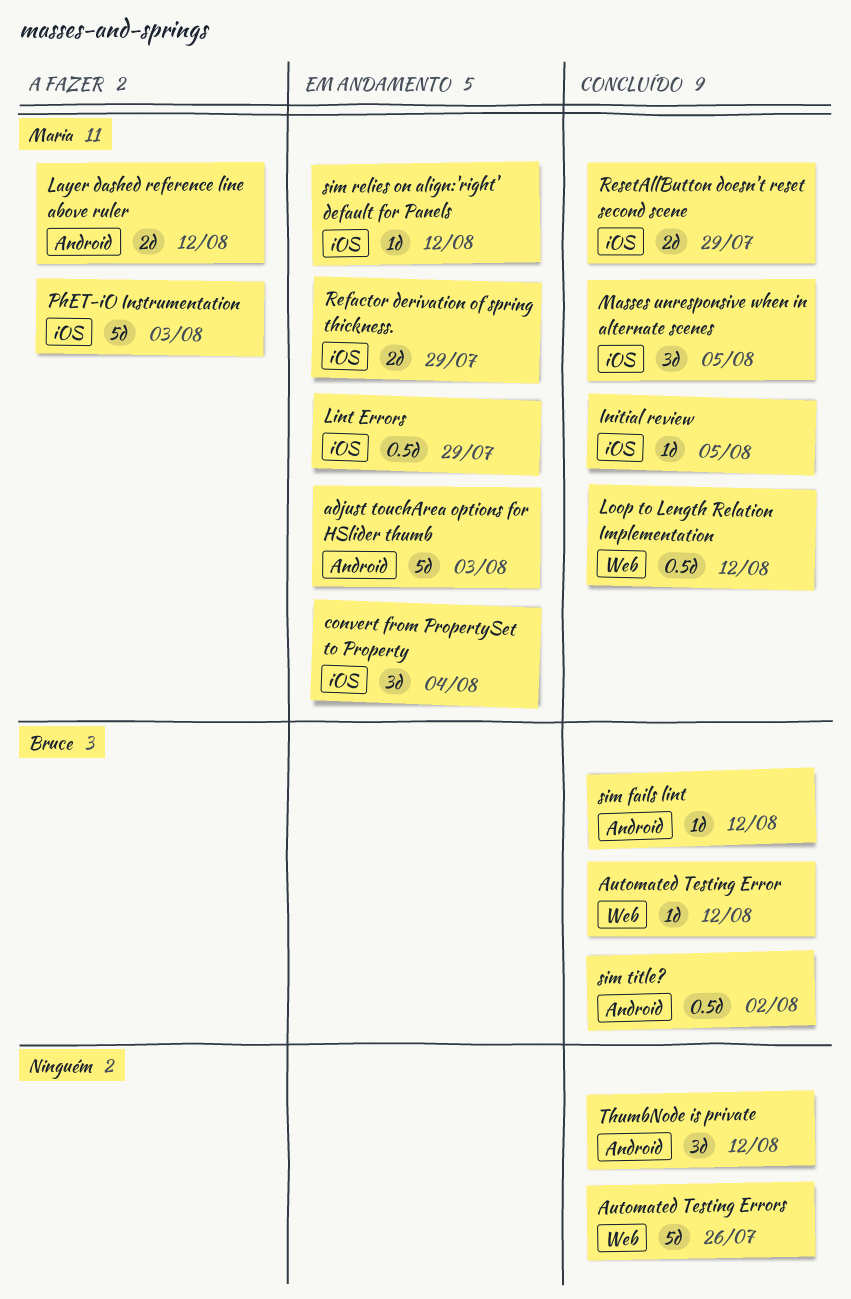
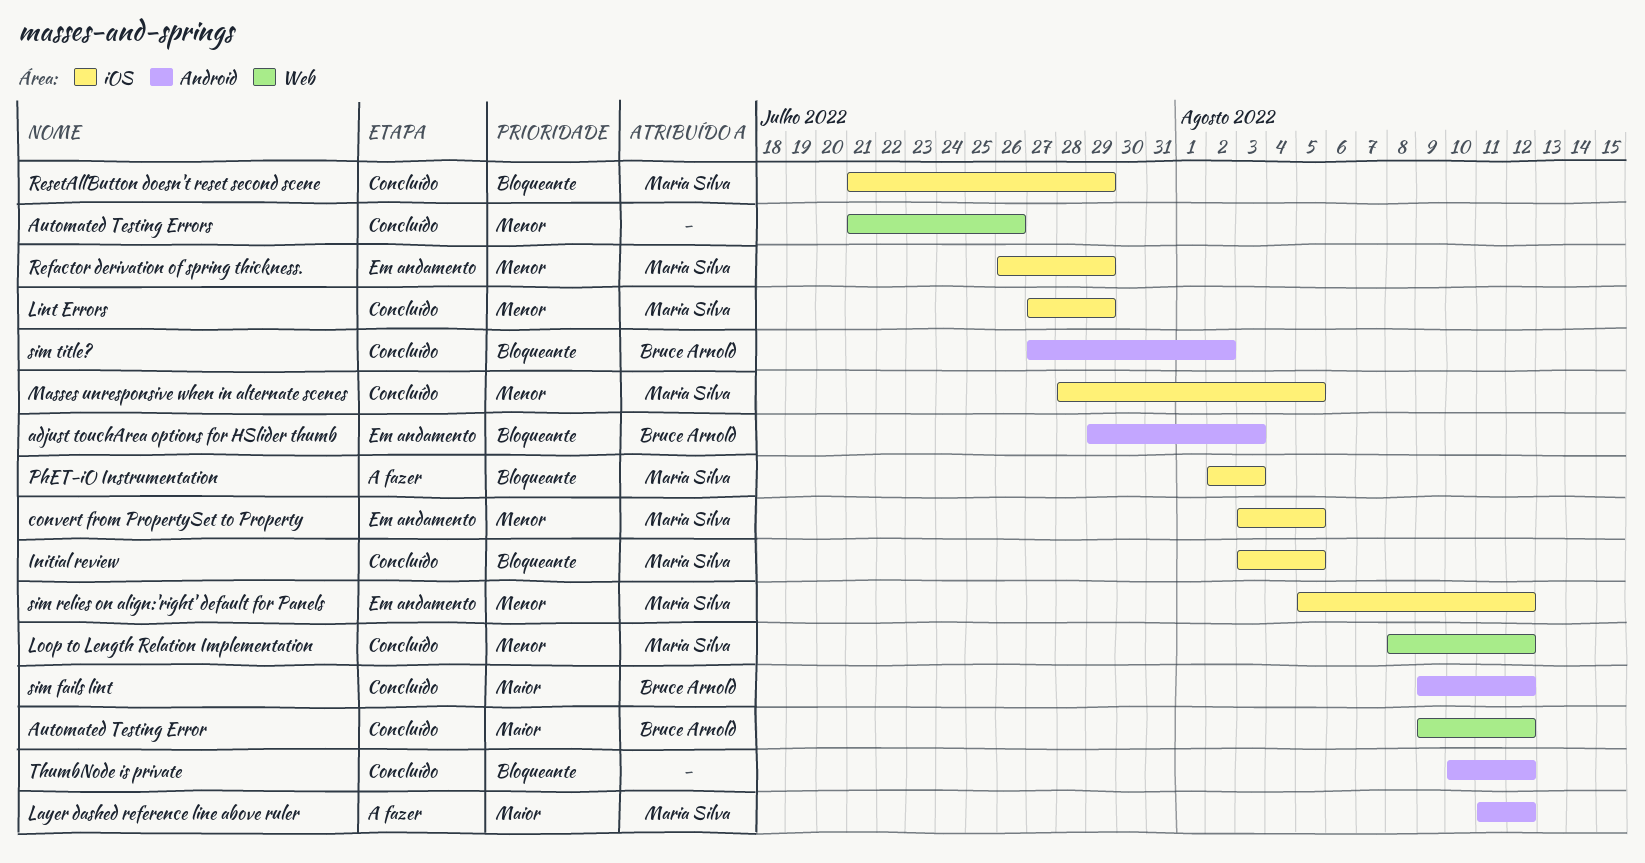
adjust touchArea options for HSlider thumb, owner: Maria Silva -> Bruce Arnold
convert from PropertySet to Property, due: Aug 4 -> Aug 5
Lint Errors, status: Em andamento -> Concluído

